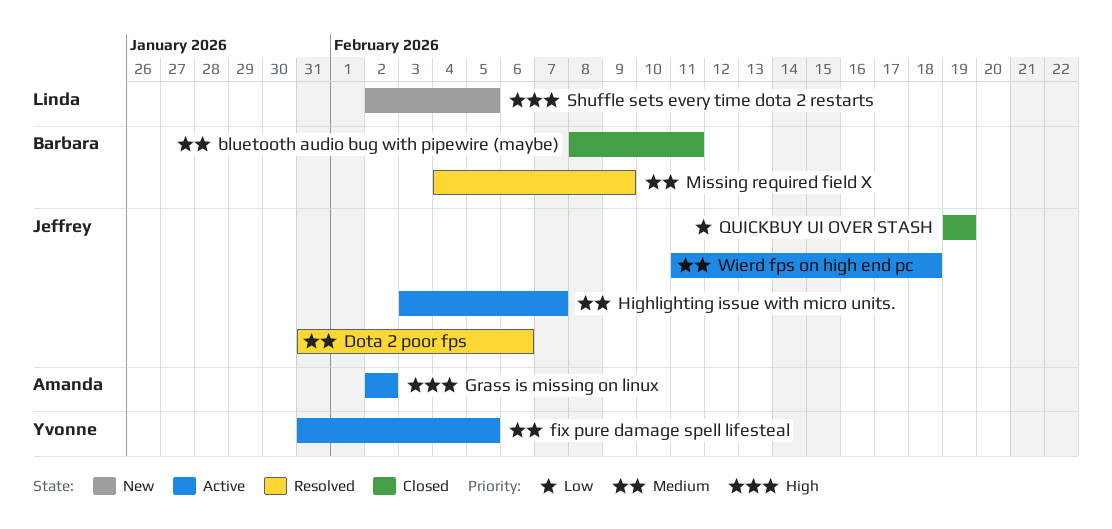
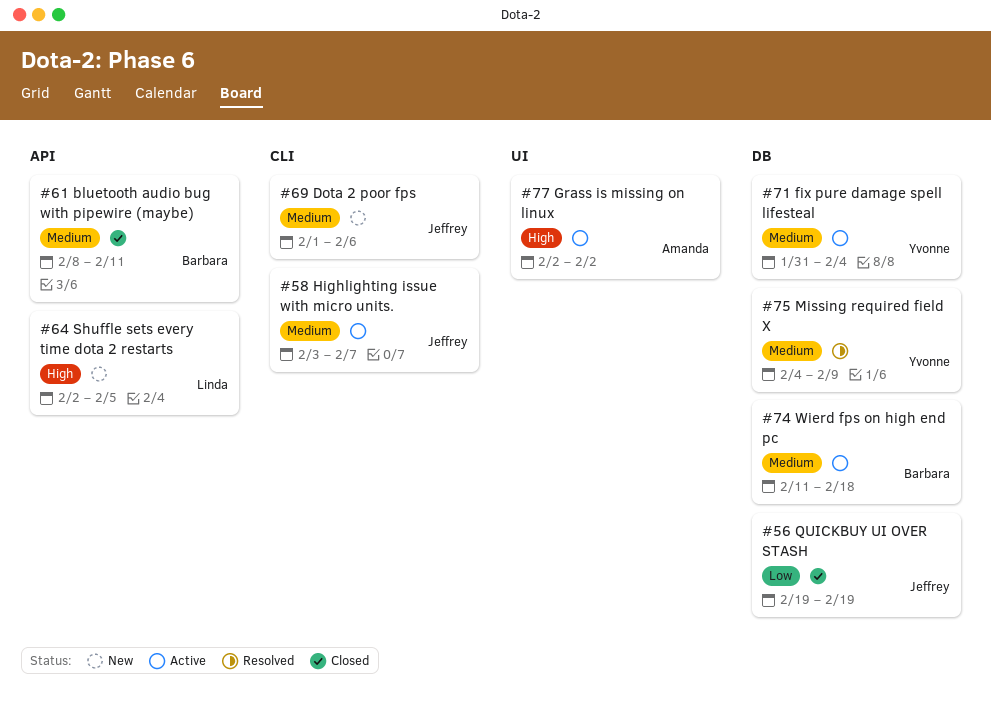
Dota 2 poor fps, status: Resolved -> New
Dota 2 poor fps, start: Jan 31 -> Feb 1
fix pure damage spell lifesteal, due: Feb 5 -> Feb 4
Missing required field X, owner: Barbara -> Yvonne
Wierd fps on high end pc, owner: Jeffrey -> Barbara

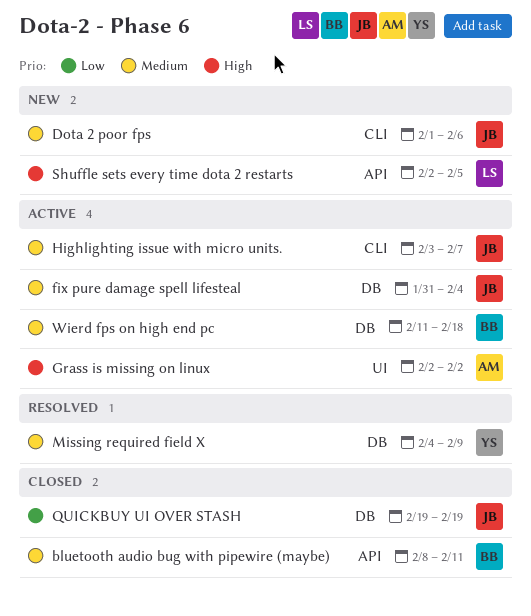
fix pure damage spell lifesteal, owner: Yvonne -> Jeffrey

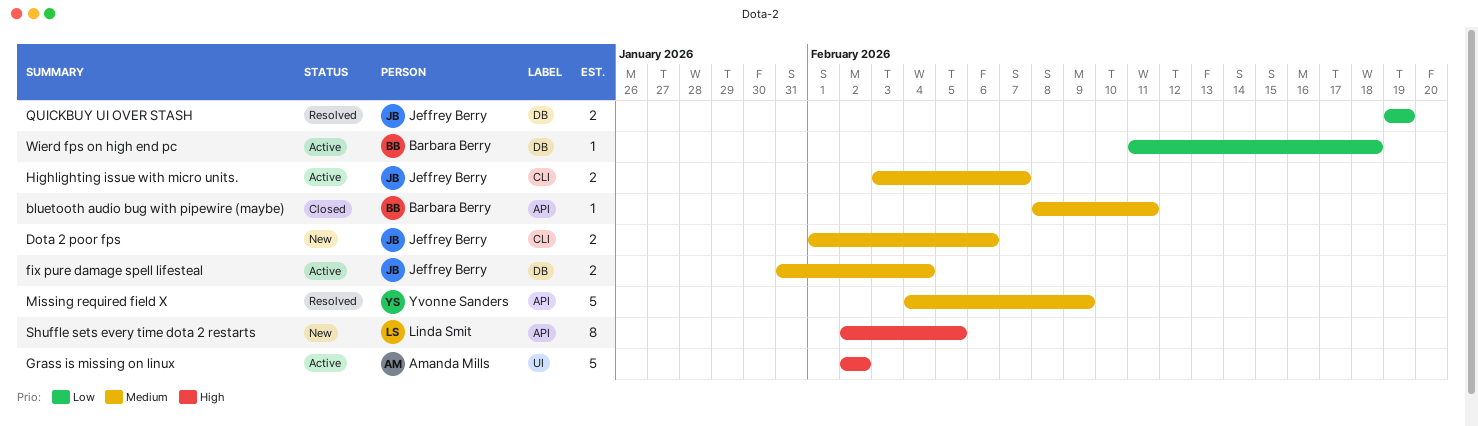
Missing required field X, label: DB -> API
QUICKBUY UI OVER STASH, status: Closed -> Resolved
Wierd fps on high end pc, priority: Medium -> Low

